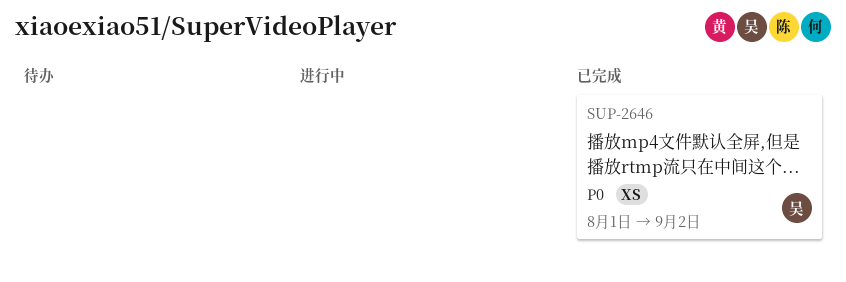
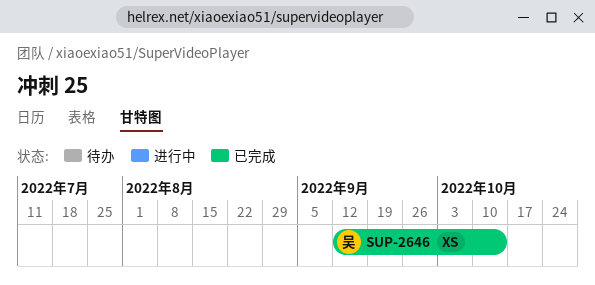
SUP-2646, start: Aug 1 -> Sep 12
SUP-2646, due: Sep 2 -> Oct 14

